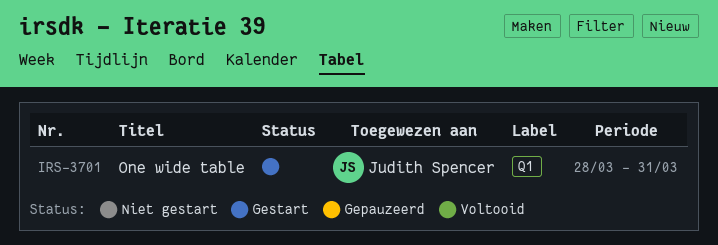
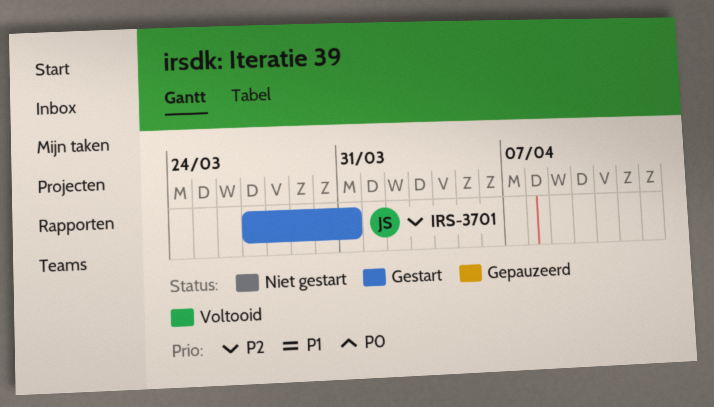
IRS-3701, start: Mar 28 -> Mar 27

